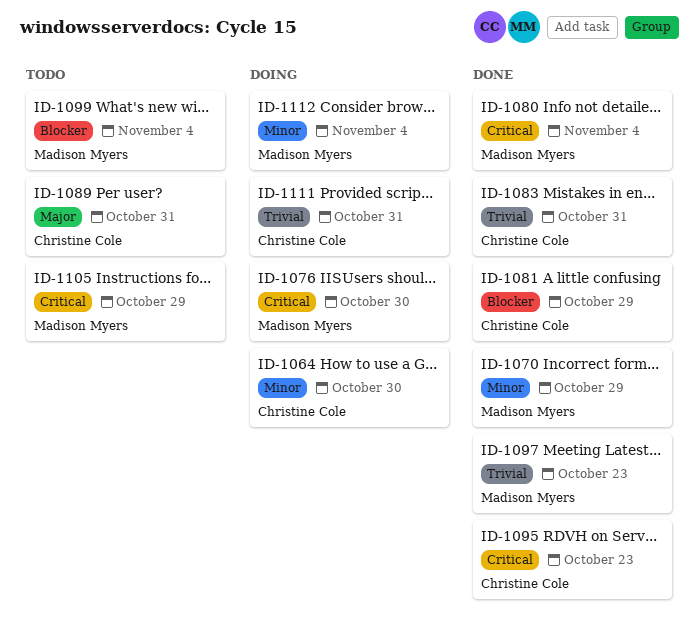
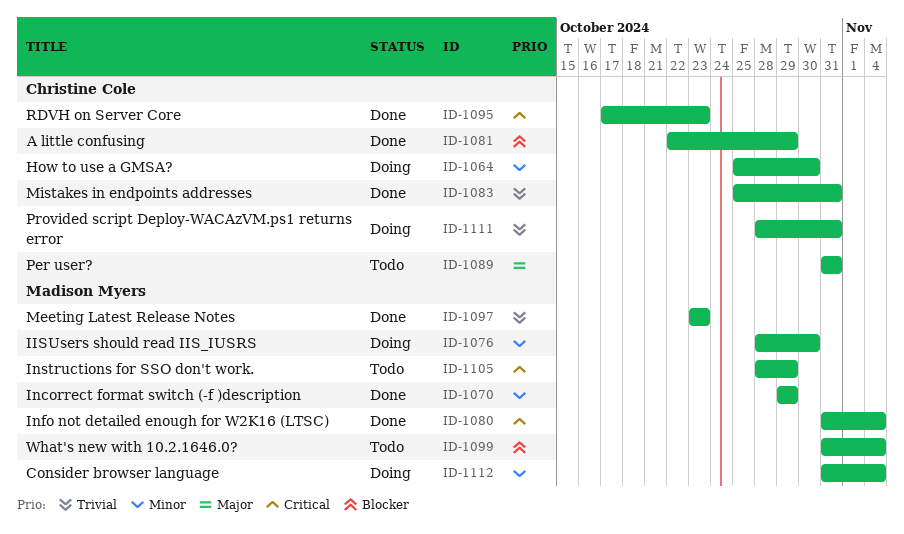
ID-1076, priority: Critical -> Minor

